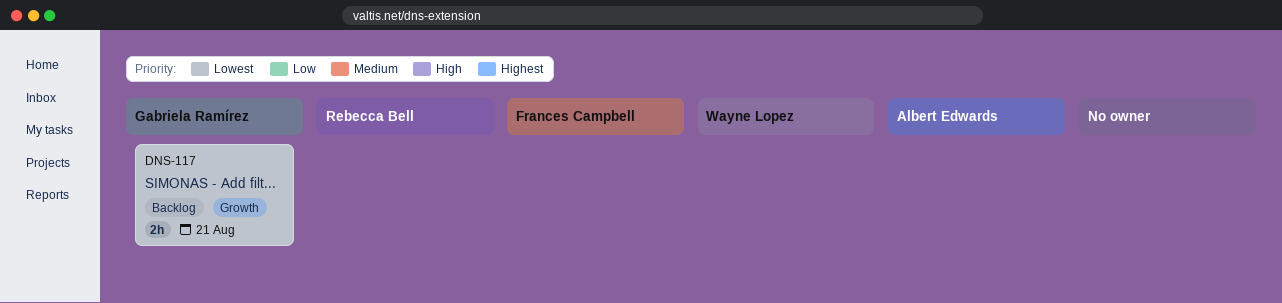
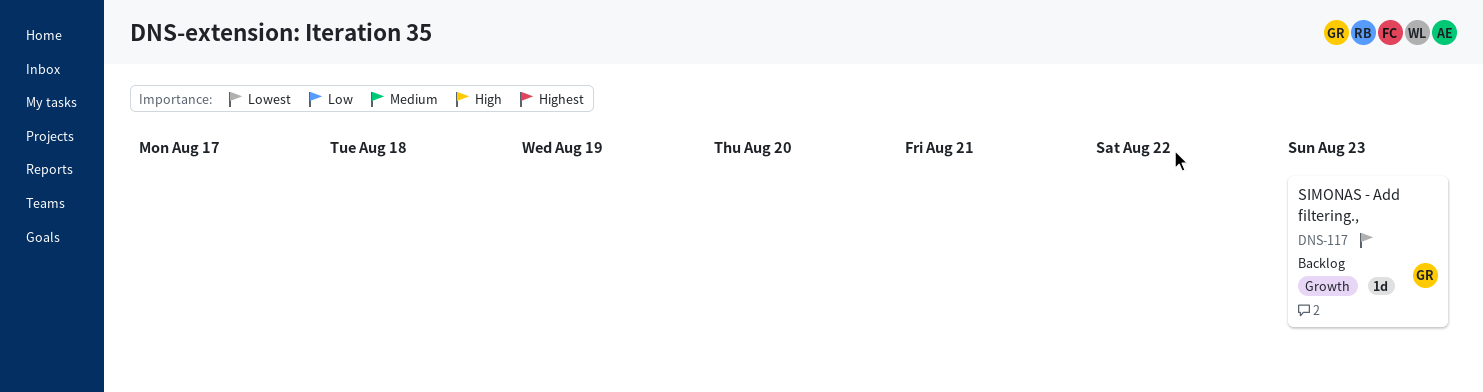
DNS-117, estimate: 2h -> 1d
DNS-117, due: Aug 21 -> Aug 23

